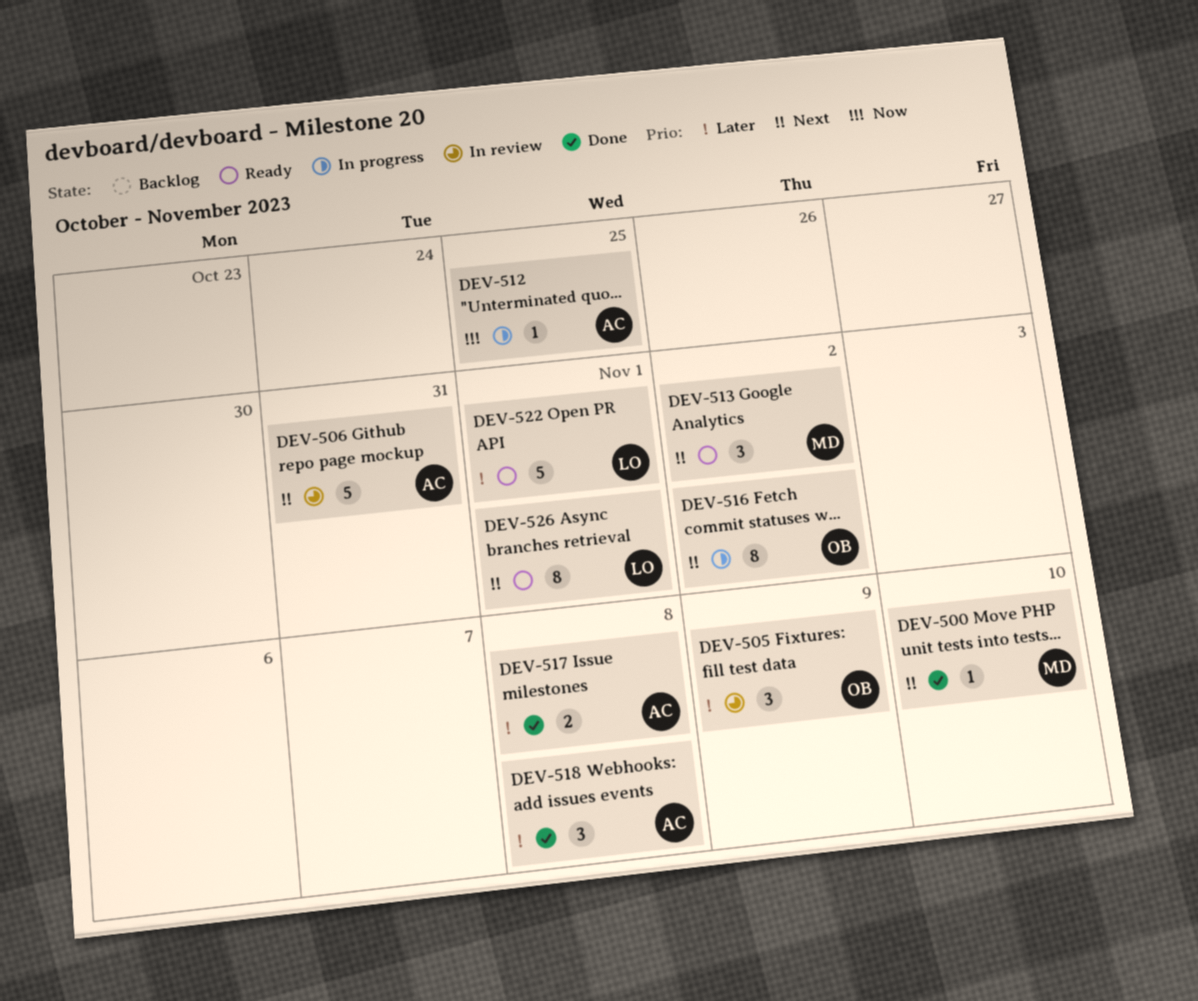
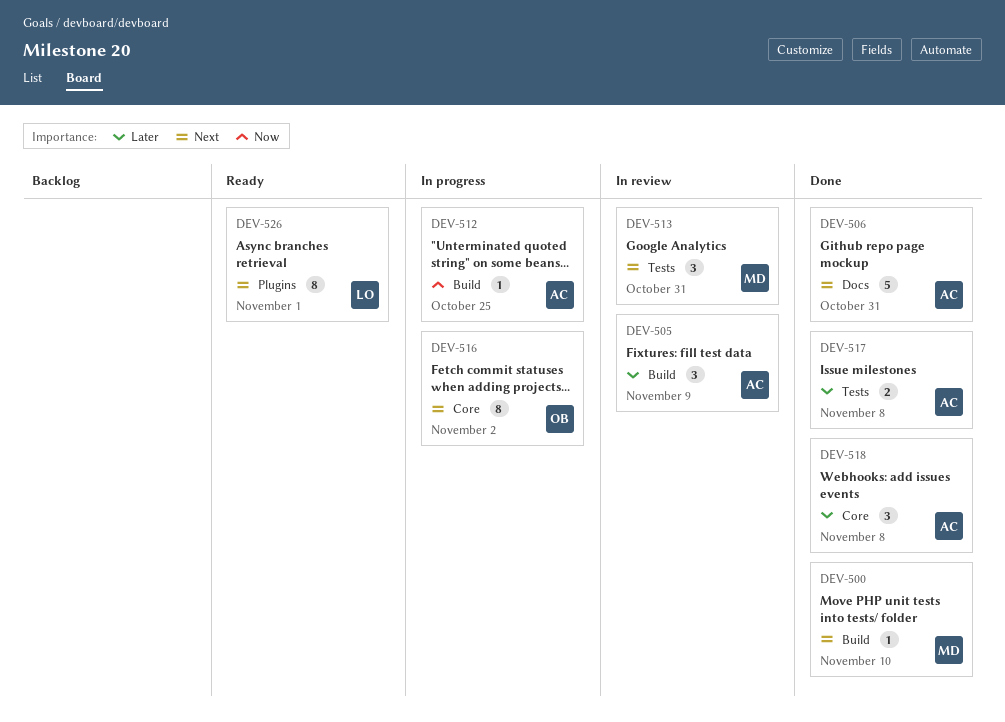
DEV-505, owner: OB -> AC
DEV-506, status: In review -> Done
DEV-513, status: Ready -> In review
DEV-513, due: Nov 2 -> Oct 31
DEV-522: present -> none

